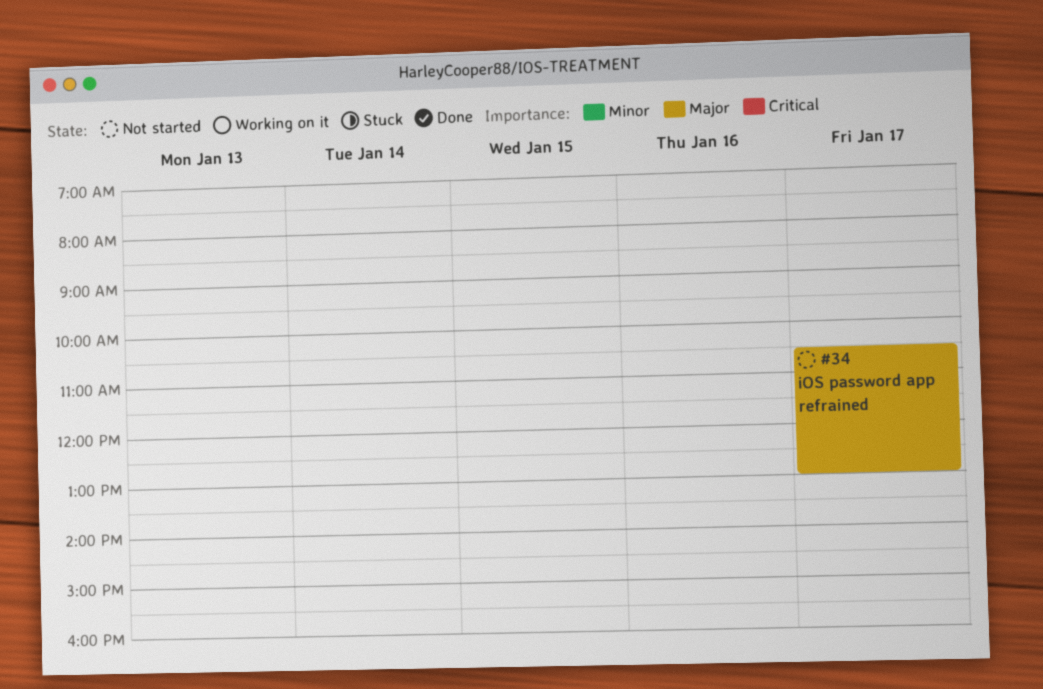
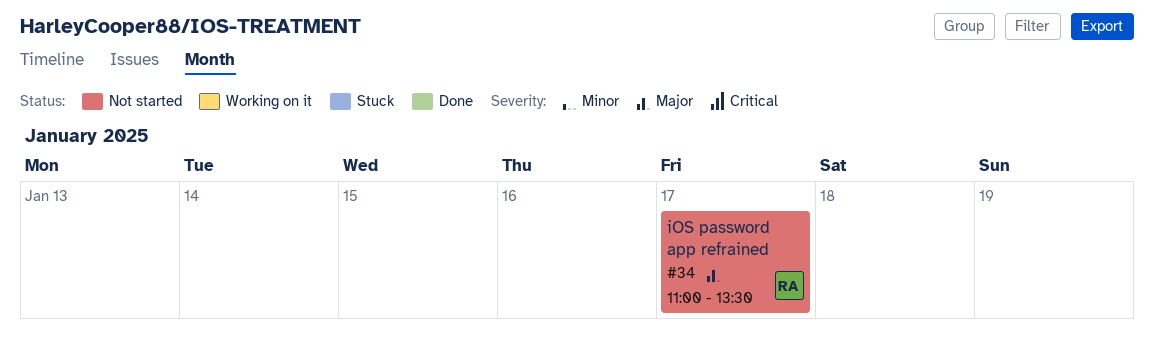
#34, begins: 10:30 -> 11:00
#34, ends: 13:00 -> 13:30

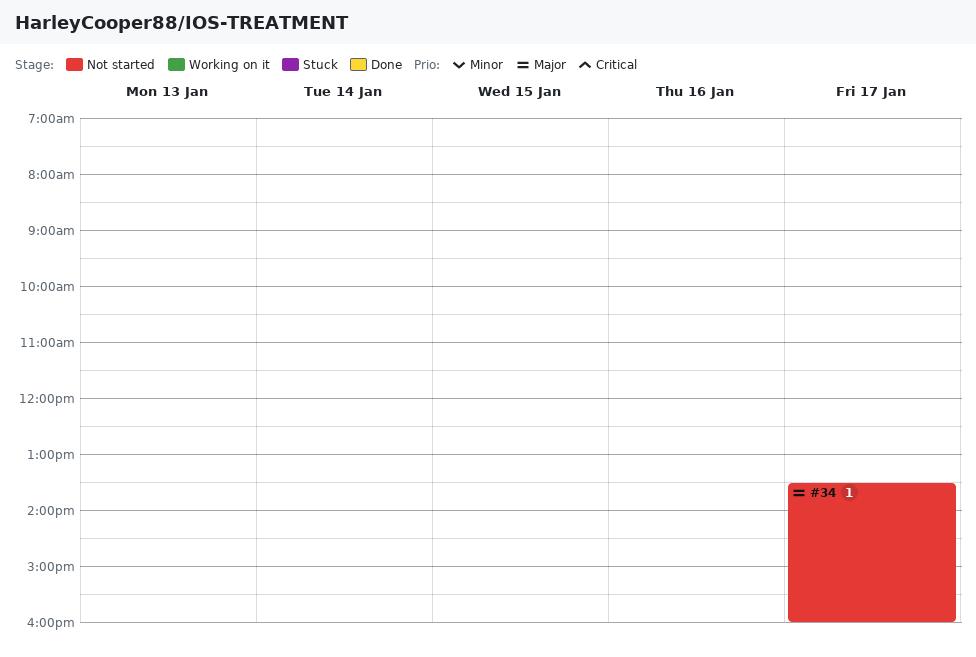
#34, begins: 11:00 -> 13:30
#34, ends: 13:30 -> 16:00

